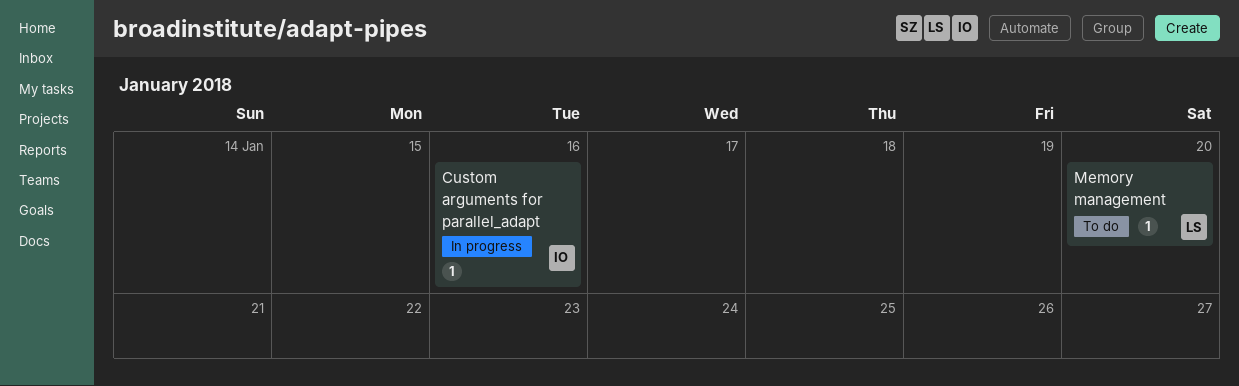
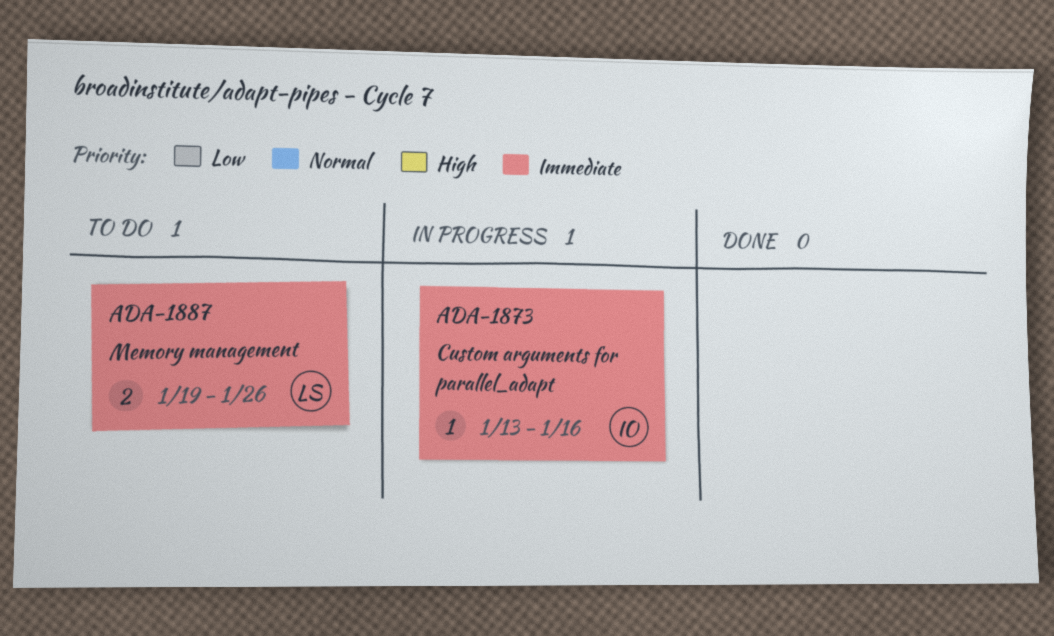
Memory management, estimate: 1 -> 2
Memory management, due: Jan 20 -> Jan 26

